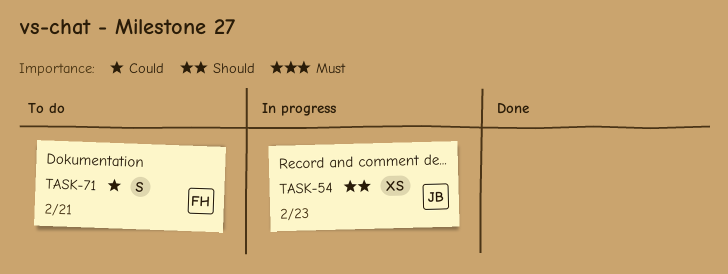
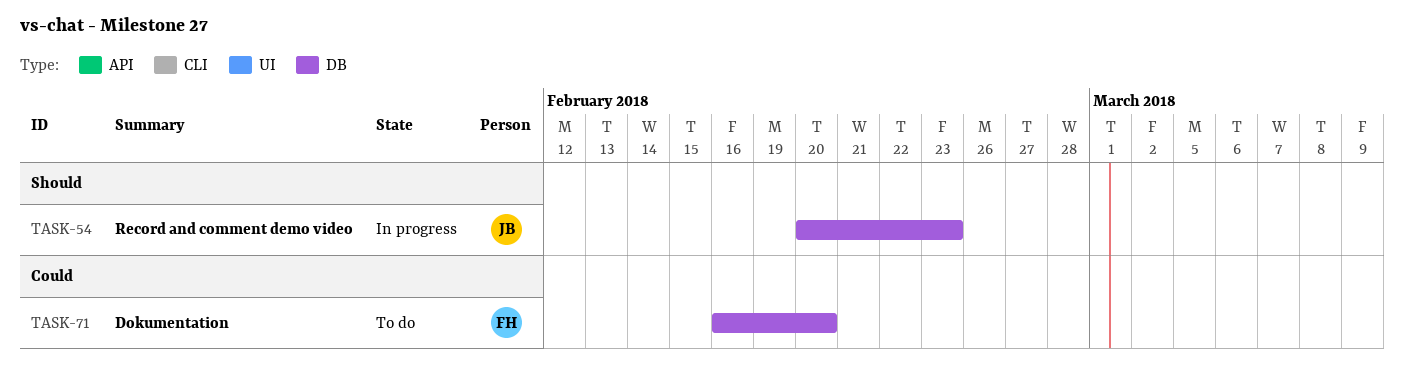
TASK-71, due: Feb 21 -> Feb 20

